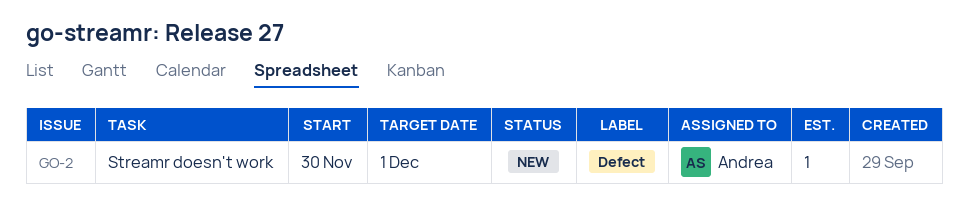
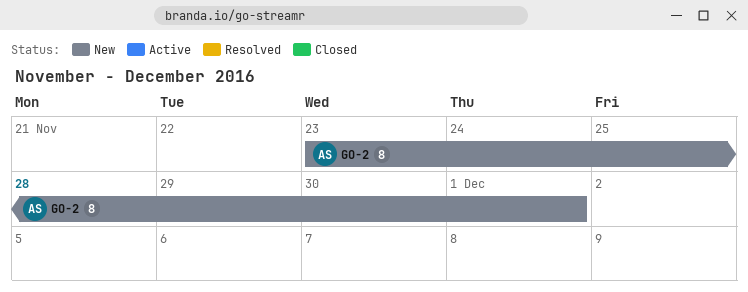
GO-2, estimate: 1 -> 8
GO-2, start: Nov 30 -> Nov 23

